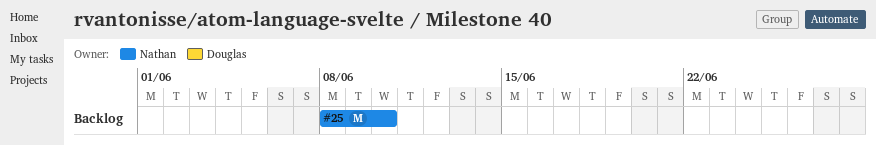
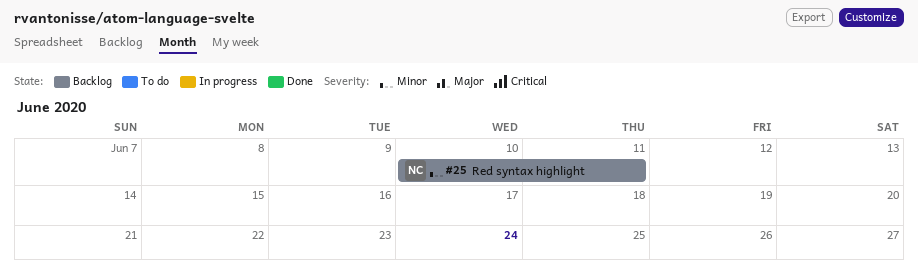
#25, start: Jun 8 -> Jun 10
#25, due: Jun 10 -> Jun 11

